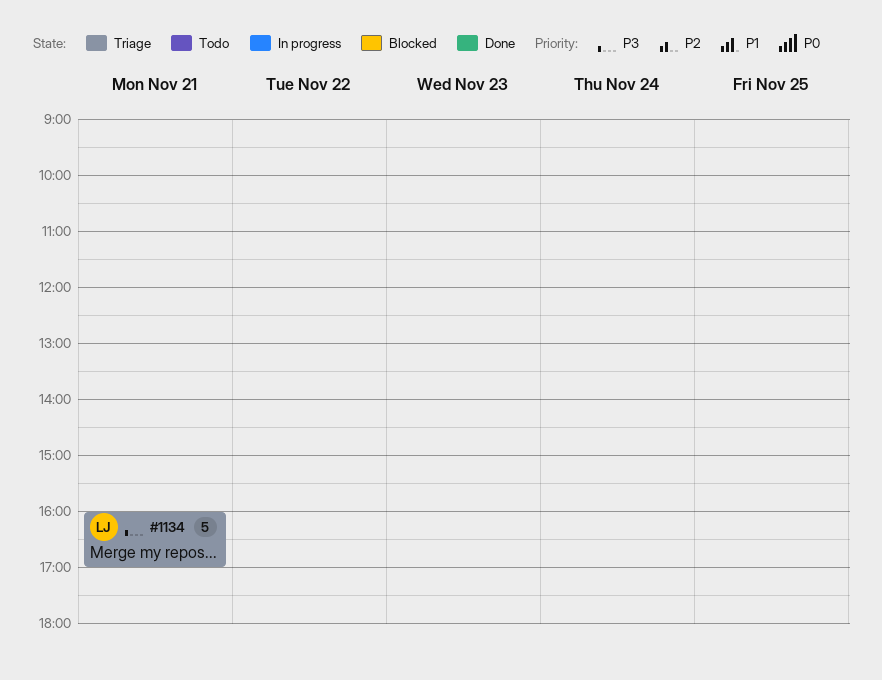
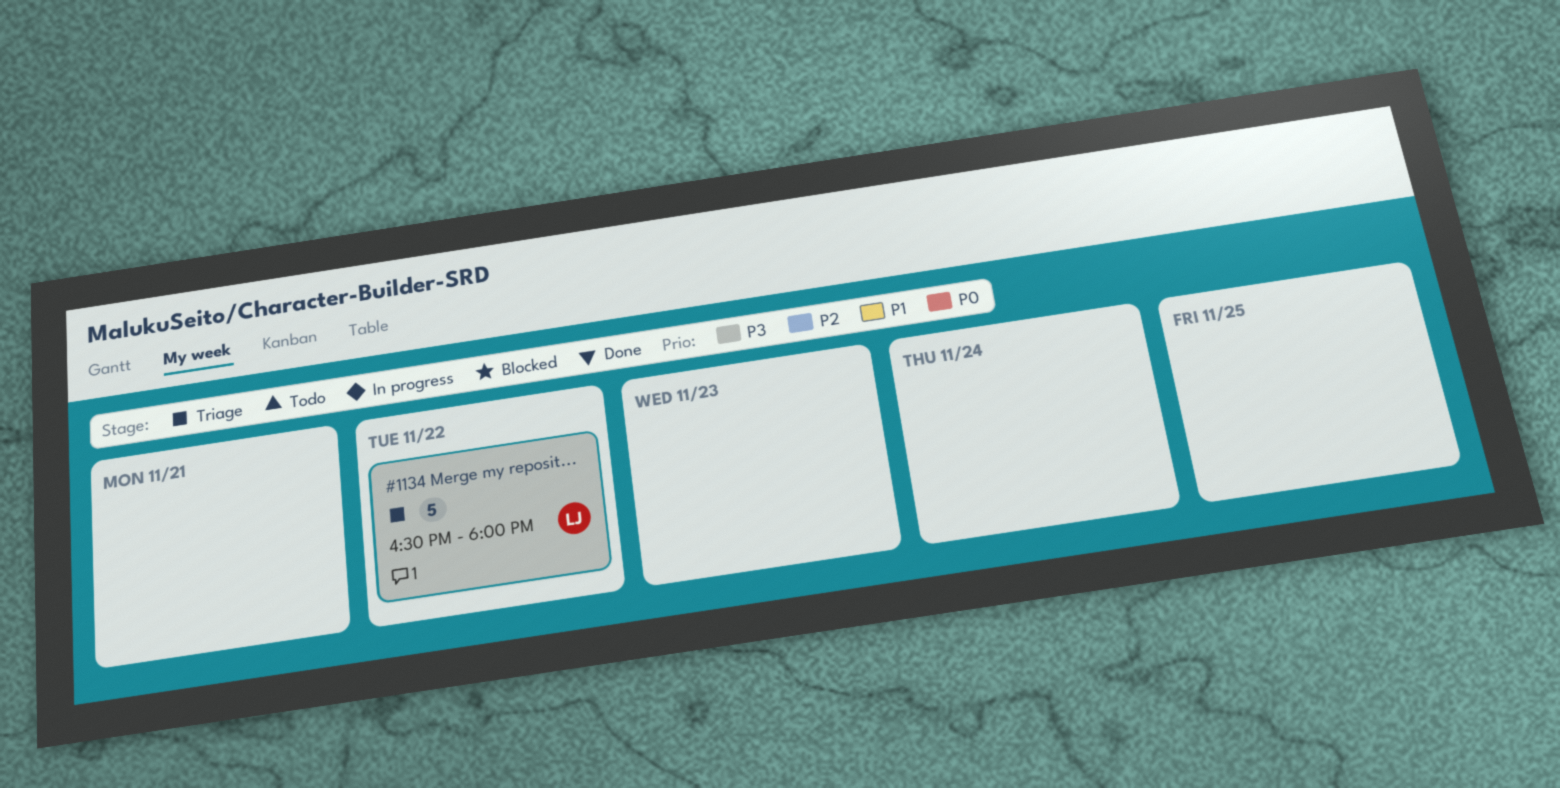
#1134, day: Nov 21 -> Nov 22
#1134, begins: 16:00 -> 16:30
#1134, ends: 17:00 -> 18:00

